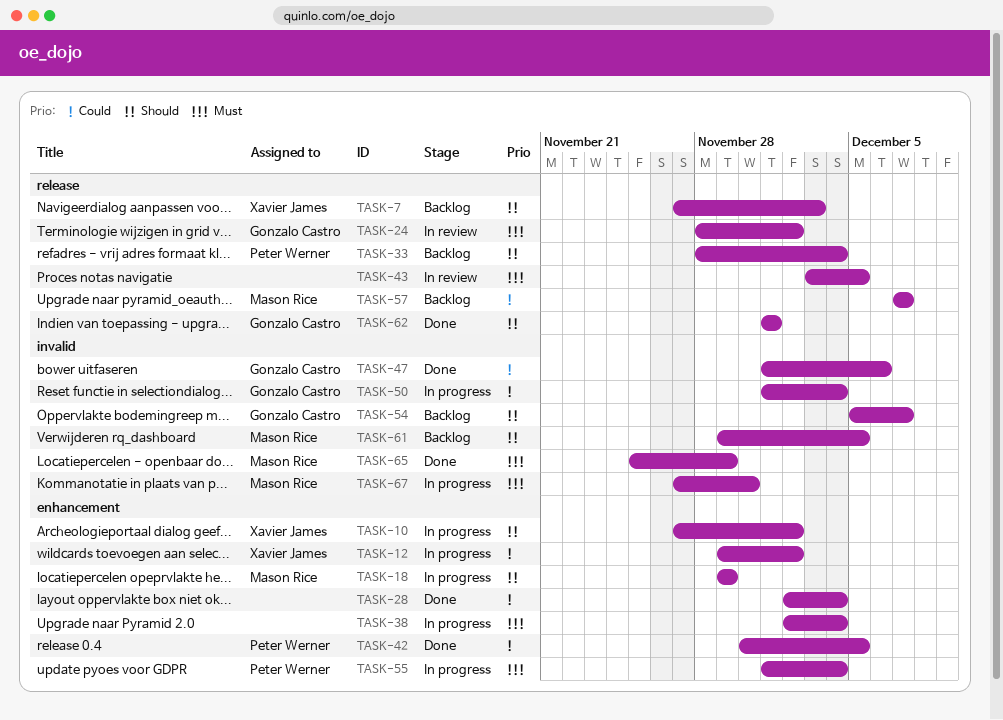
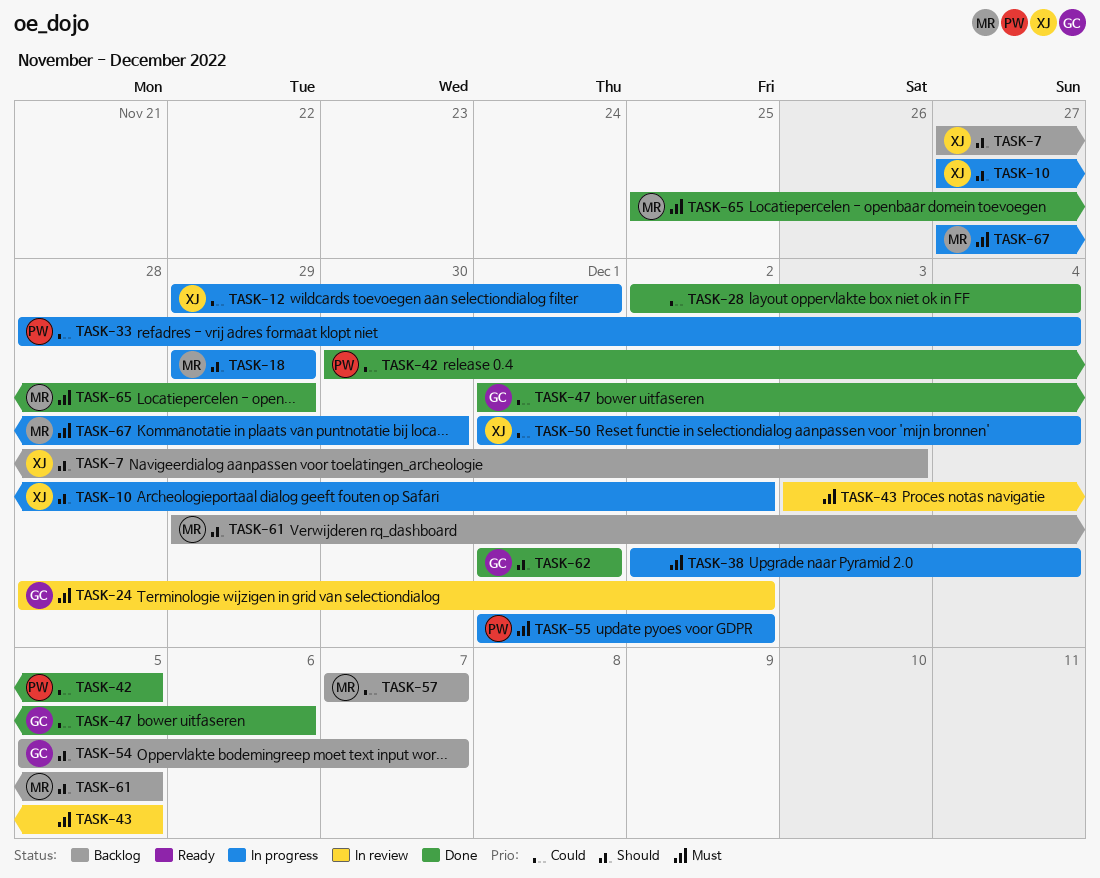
TASK-12, due: Dec 2 -> Dec 1
TASK-33, status: Backlog -> In progress
TASK-33, priority: Should -> Could
TASK-50, owner: Gonzalo Castro -> Xavier James
TASK-55, due: Dec 4 -> Dec 2

